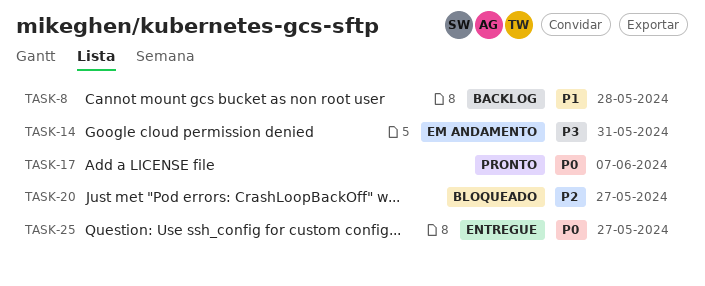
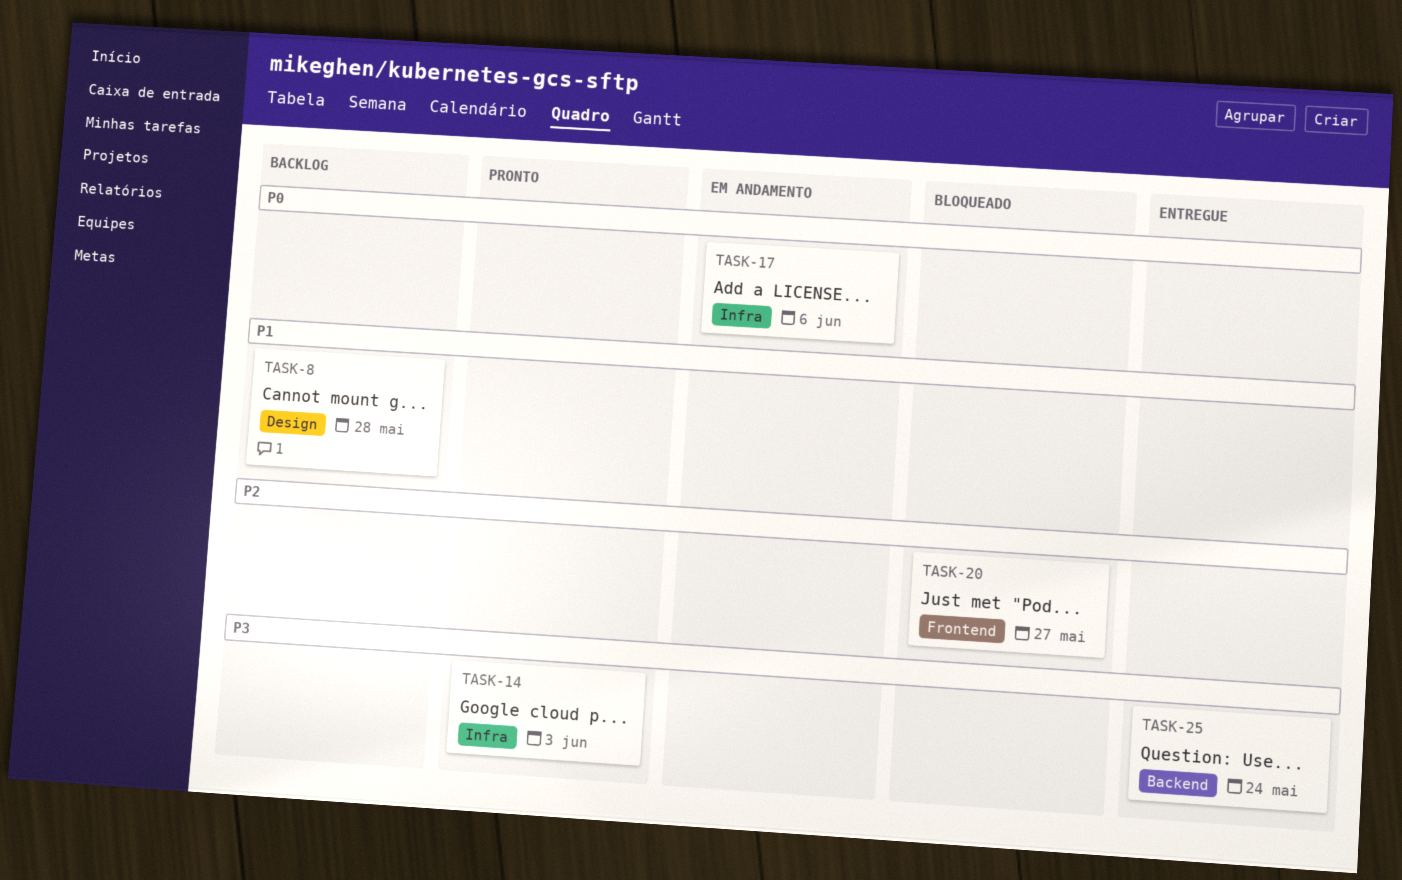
TASK-14, status: Em andamento -> Pronto
TASK-14, due: May 31 -> Jun 3
TASK-17, status: Pronto -> Em andamento
TASK-17, due: Jun 7 -> Jun 6
TASK-25, priority: P0 -> P3
TASK-25, due: May 27 -> May 24

